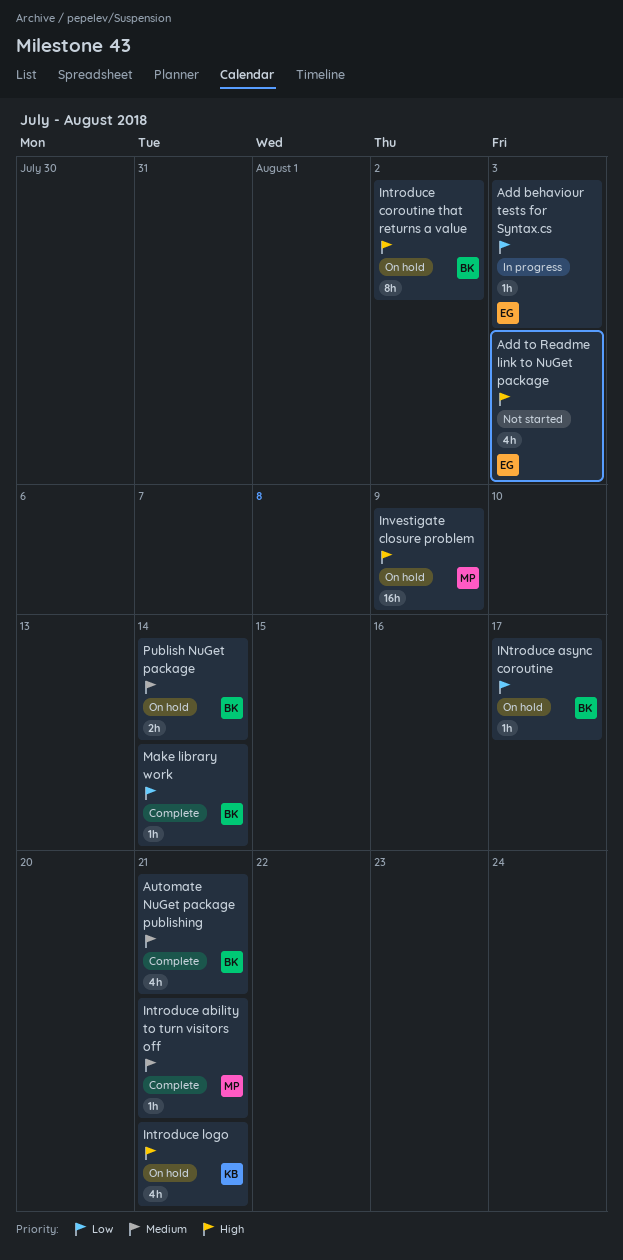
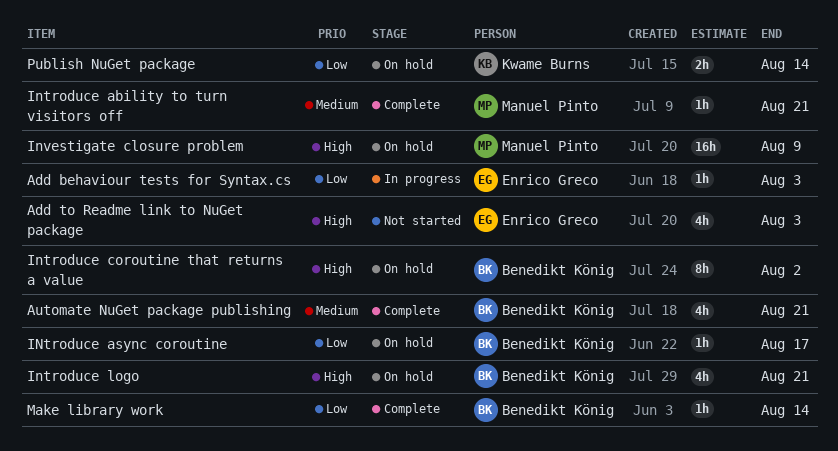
Introduce logo, owner: Kwame Burns -> Benedikt König
Publish NuGet package, owner: Benedikt König -> Kwame Burns
Publish NuGet package, priority: Medium -> Low

